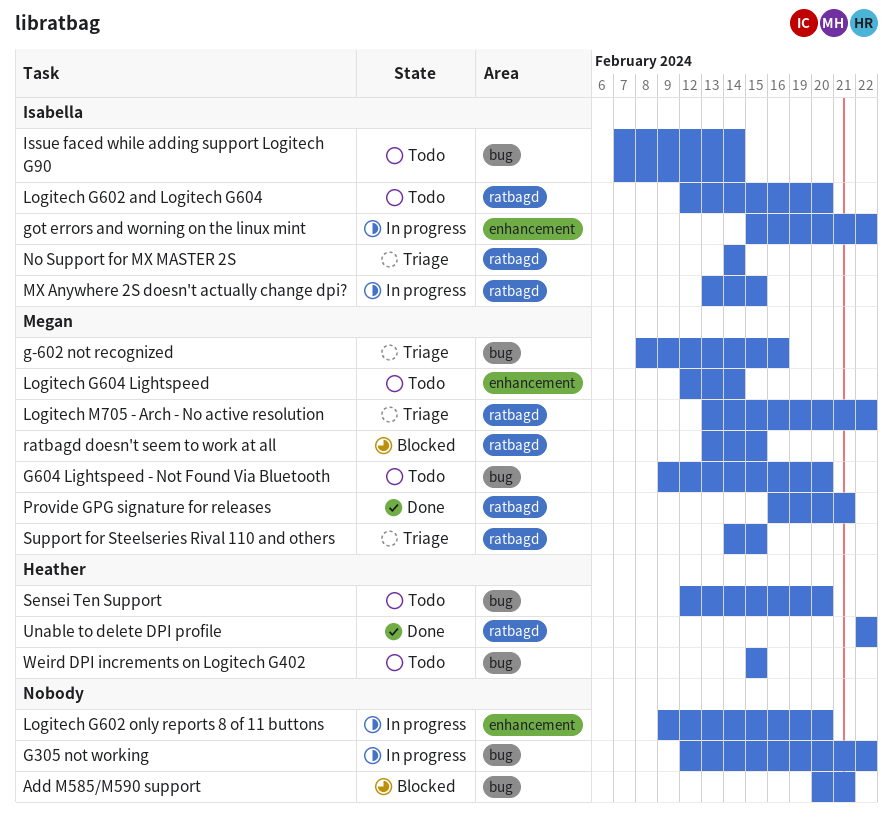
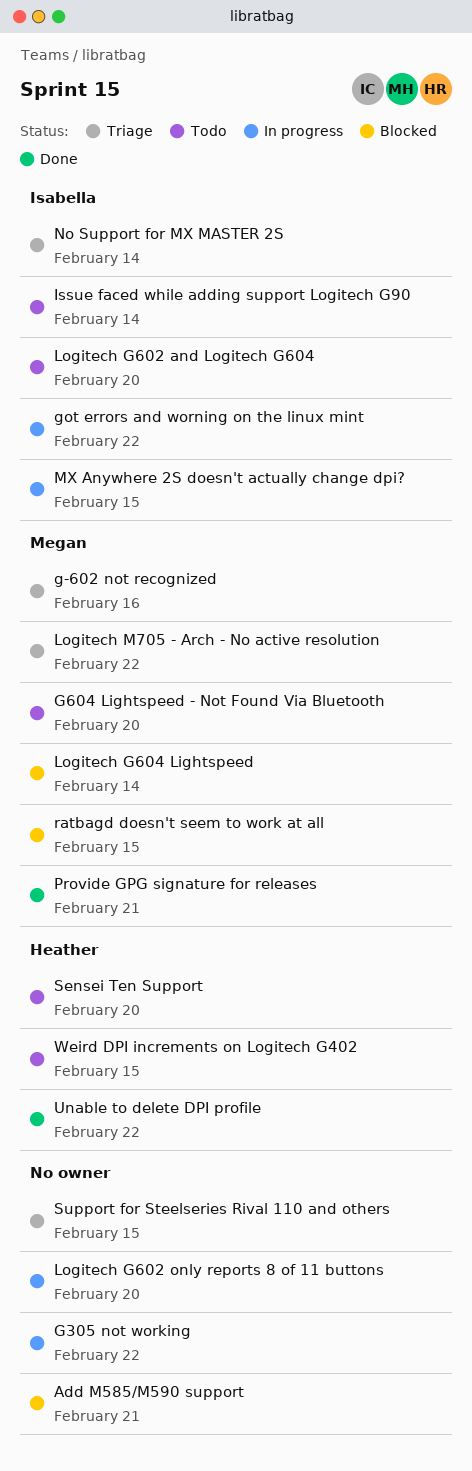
Logitech G604 Lightspeed, status: Todo -> Blocked
Support for Steelseries Rival 110 and others, owner: Megan -> none

